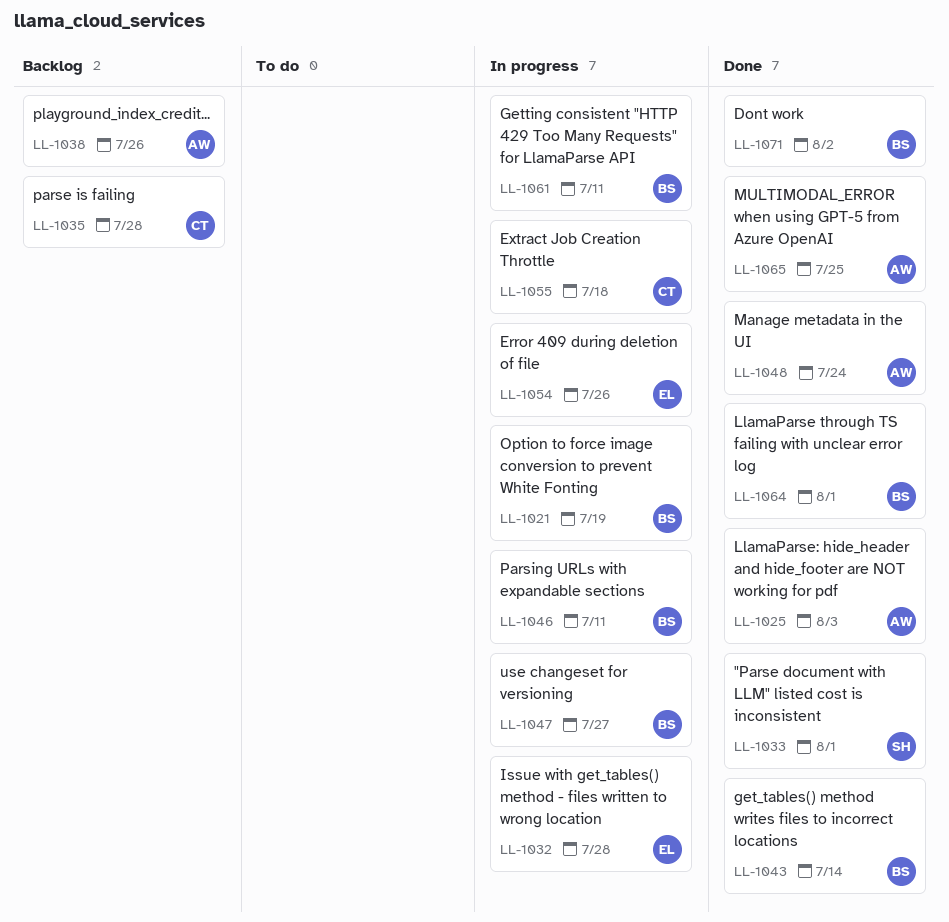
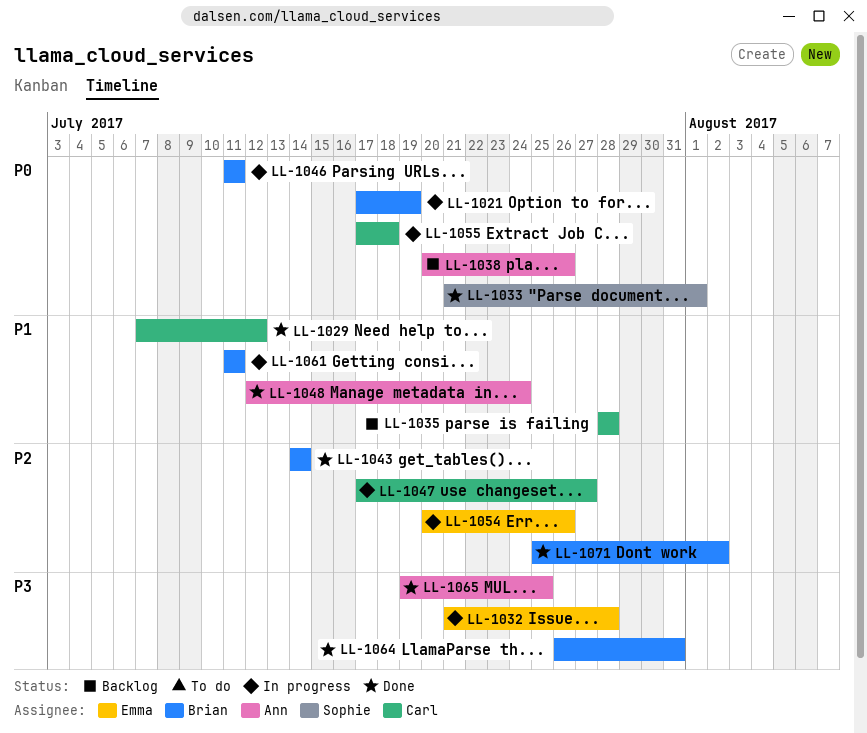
LL-1025: present -> none
LL-1029: none -> present
LL-1047, owner: Brian -> Carl
LL-1064, due: Aug 1 -> Jul 31

